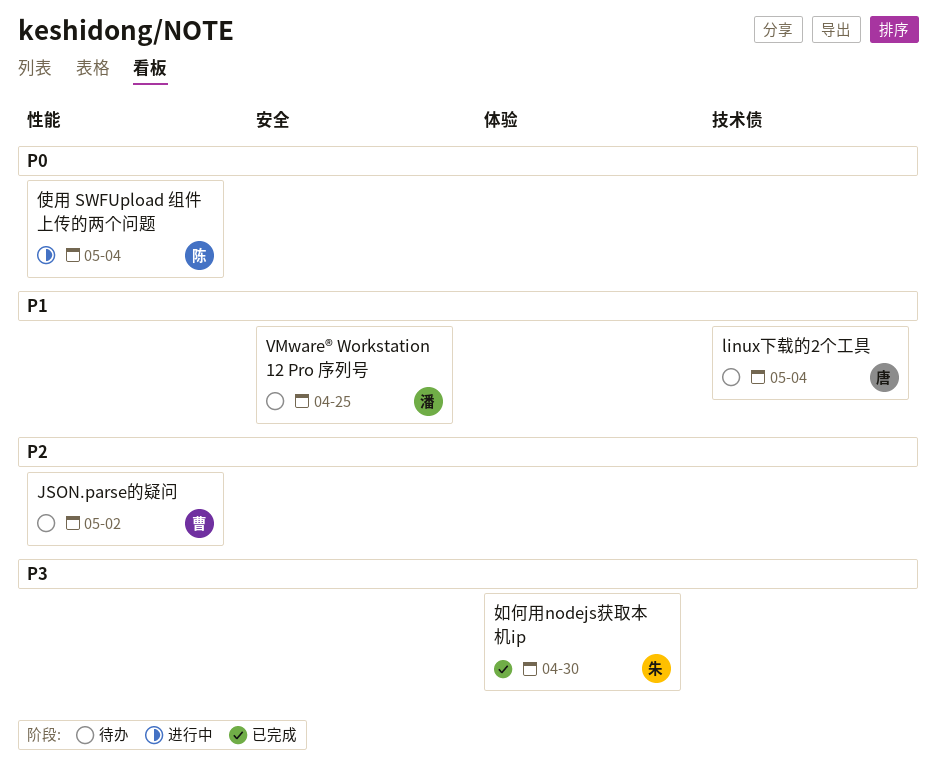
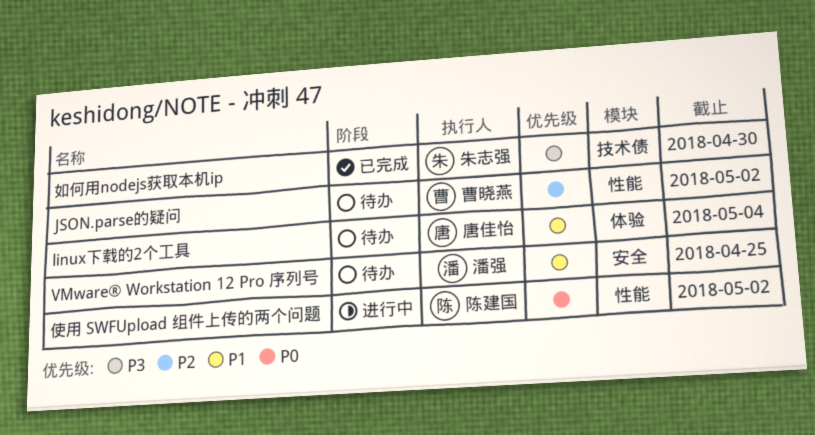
linux下载的2个工具, label: 技术债 -> 体验
使用 SWFUpload 组件上传的两个问题, due: May 4 -> May 2
如何用nodejs获取本机ip, label: 体验 -> 技术债

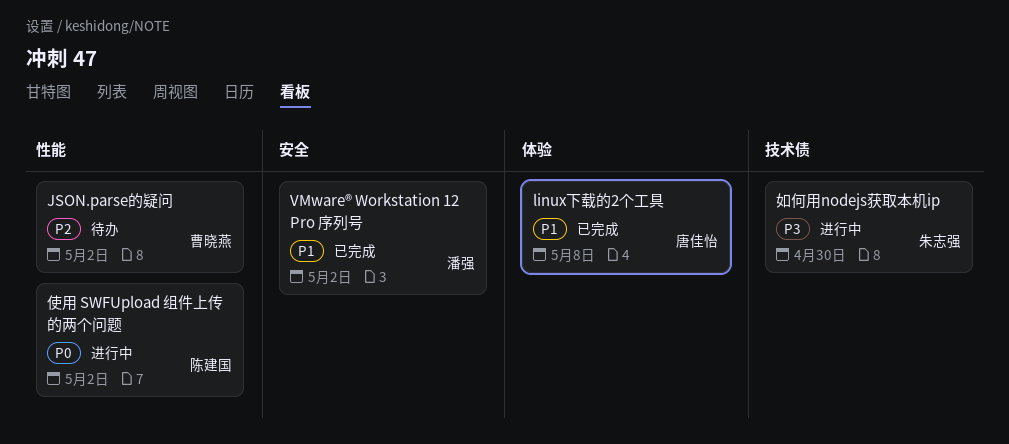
linux下载的2个工具, status: 待办 -> 已完成
linux下载的2个工具, due: May 4 -> May 8
VMware® Workstation 12 Pro 序列号, status: 待办 -> 已完成
VMware® Workstation 12 Pro 序列号, due: Apr 25 -> May 2
如何用nodejs获取本机ip, status: 已完成 -> 进行中

